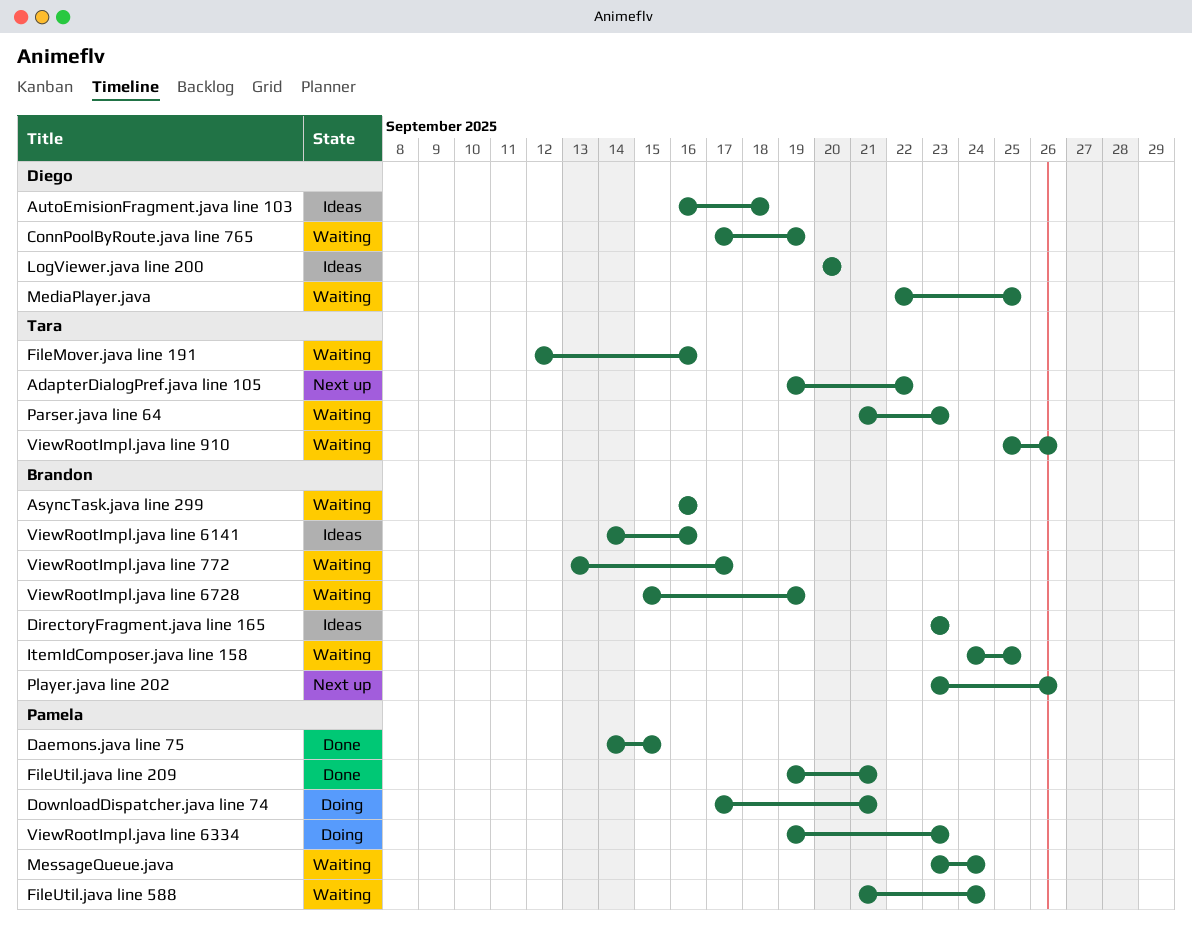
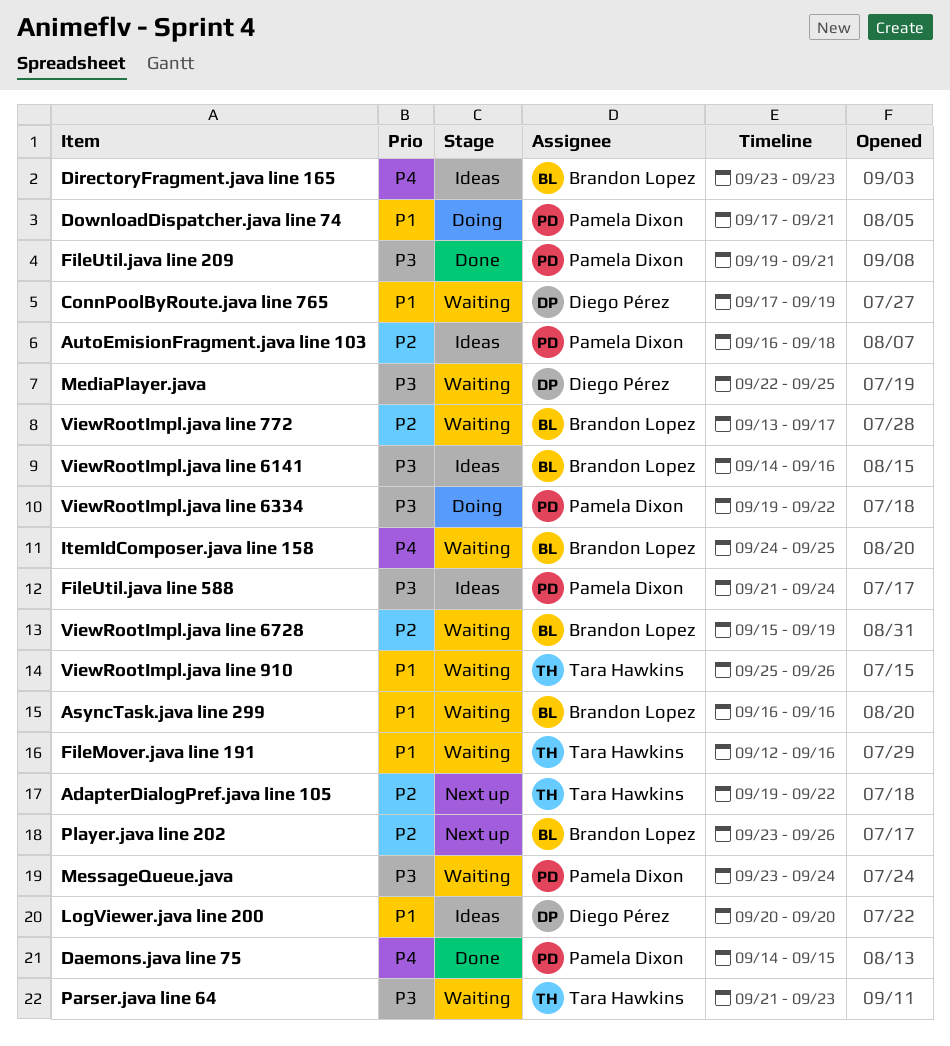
AutoEmisionFragment.java line 103, owner: Diego Pérez -> Pamela Dixon
FileUtil.java line 588, status: Waiting -> Ideas
ViewRootImpl.java line 6334, due: Sep 23 -> Sep 22

